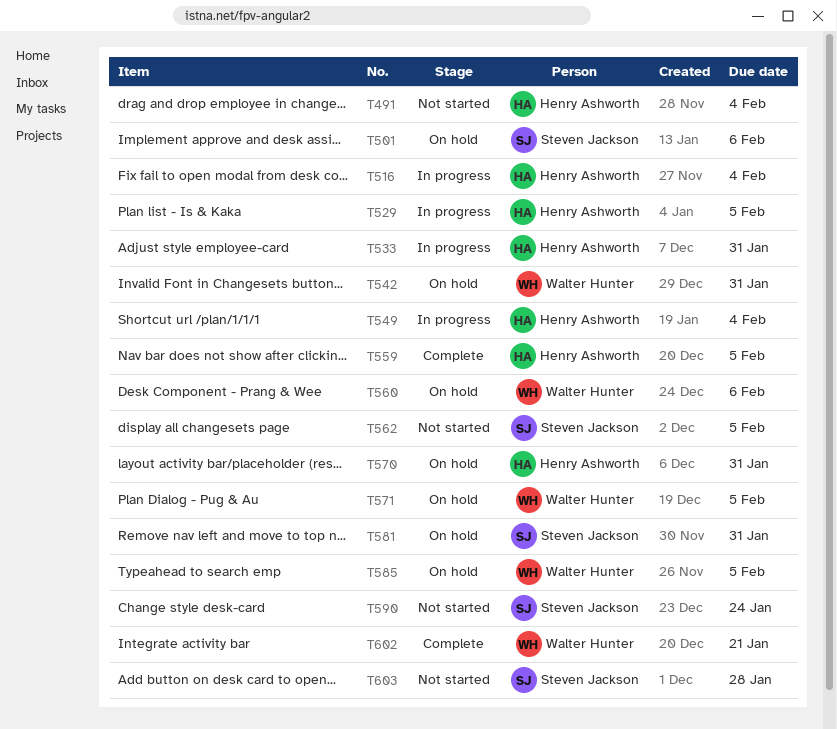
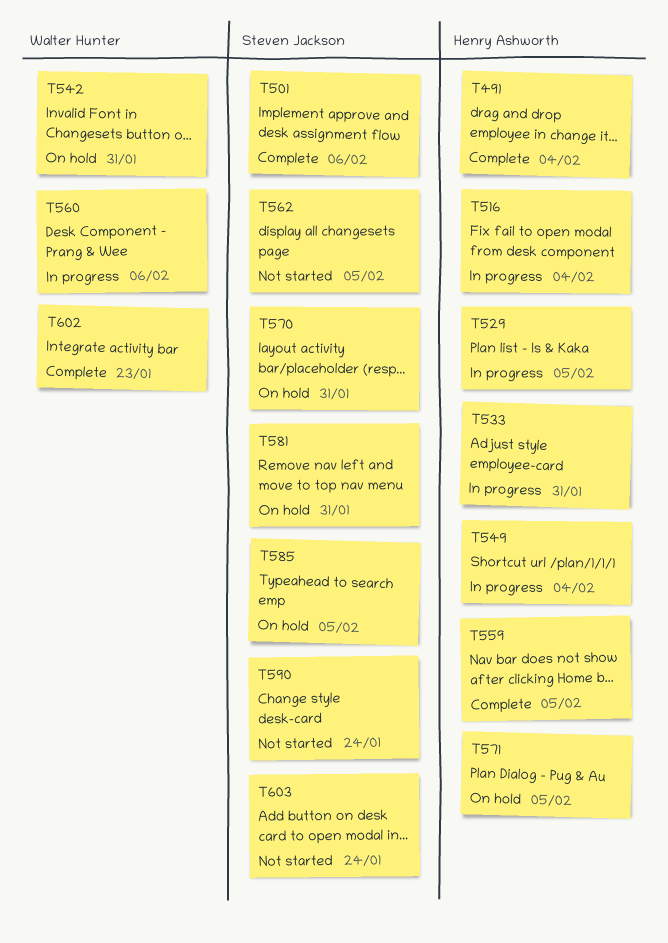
T491, status: Not started -> Complete
T501, status: On hold -> Complete
T560, status: On hold -> In progress
T570, owner: Henry Ashworth -> Steven Jackson
T571, owner: Walter Hunter -> Henry Ashworth
T585, owner: Walter Hunter -> Steven Jackson
T602, due: Jan 21 -> Jan 23
T603, due: Jan 28 -> Jan 24

